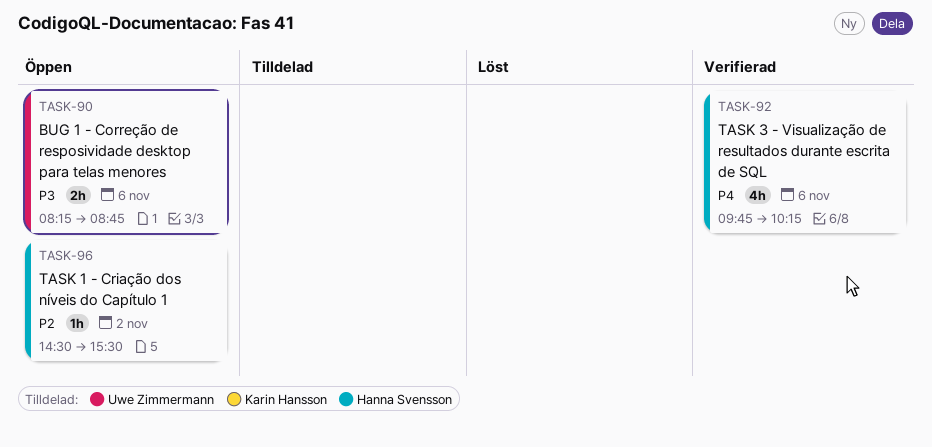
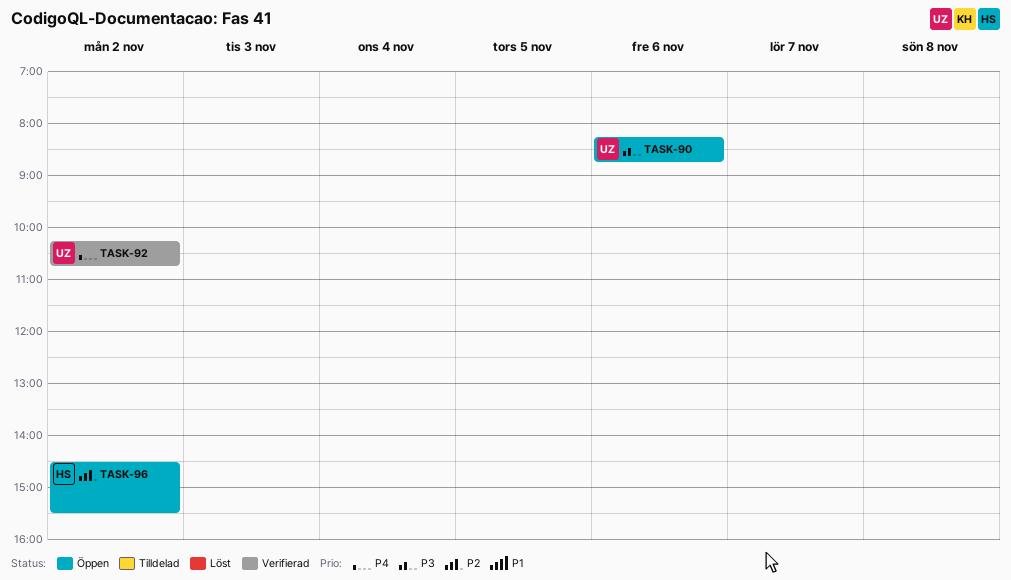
TASK-92, owner: Hanna Svensson -> Uwe Zimmermann
TASK-92, day: Nov 6 -> Nov 2
TASK-92, begins: 09:45 -> 10:15
TASK-92, ends: 10:15 -> 10:45

